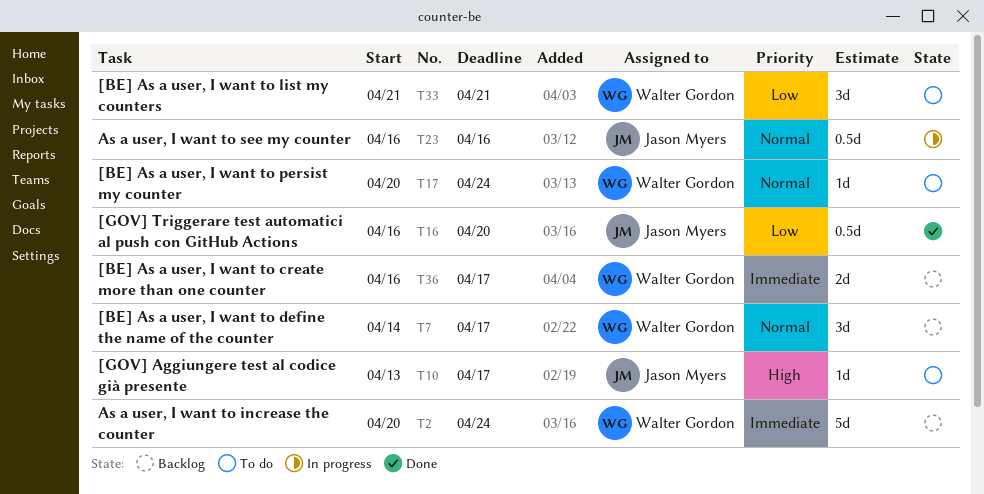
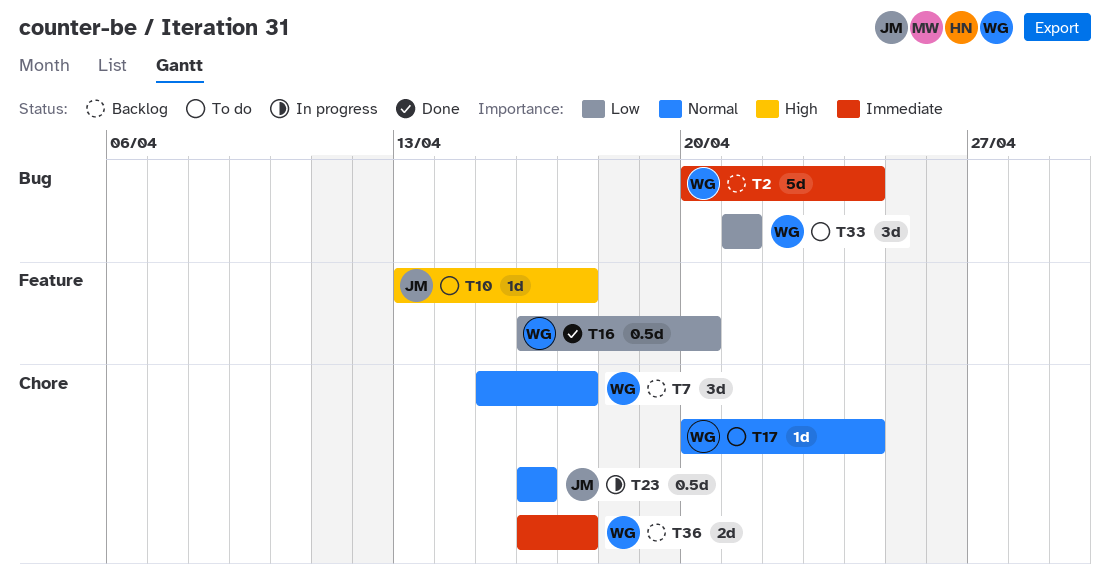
T7, start: Apr 14 -> Apr 15
T16, owner: Jason Myers -> Walter Gordon

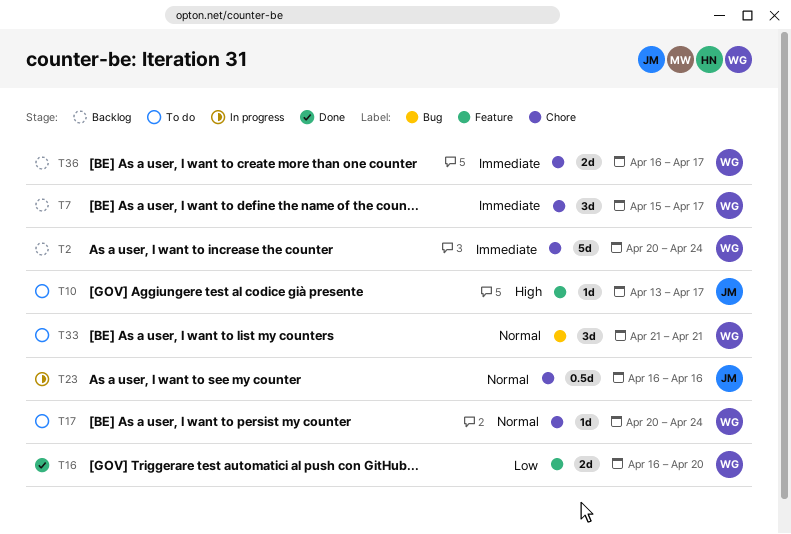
T2, label: Bug -> Chore
T7, priority: Normal -> Immediate
T16, estimate: 0.5d -> 2d
T33, priority: Low -> Normal

